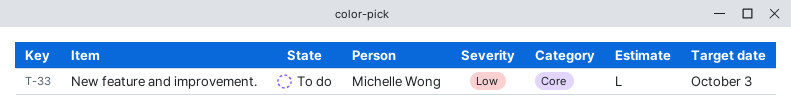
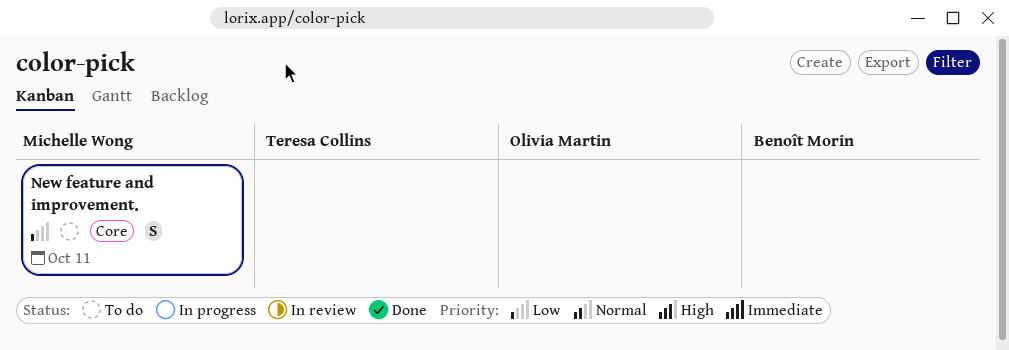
New feature and improvement., estimate: L -> S
New feature and improvement., due: Oct 3 -> Oct 11

